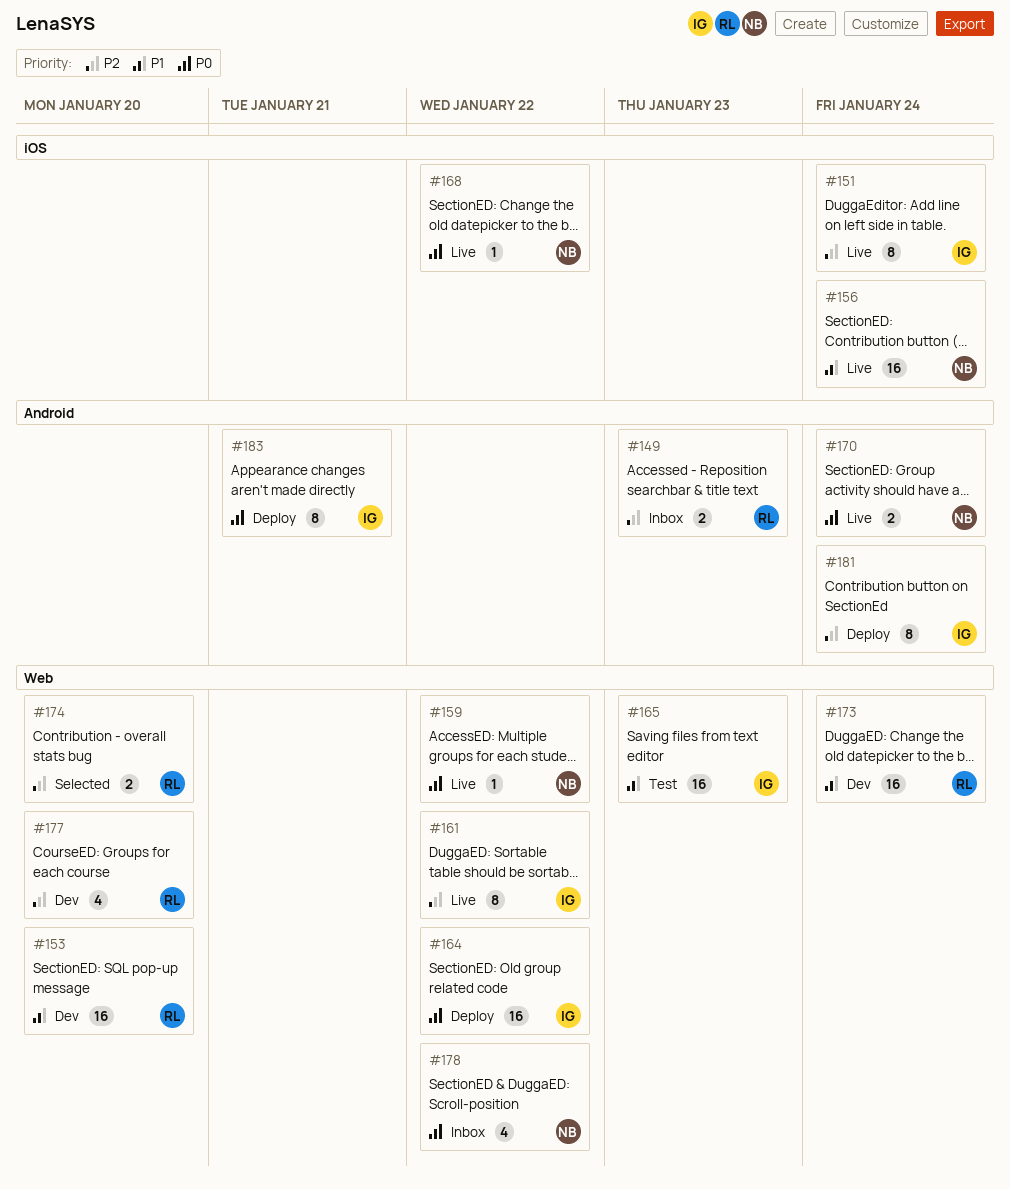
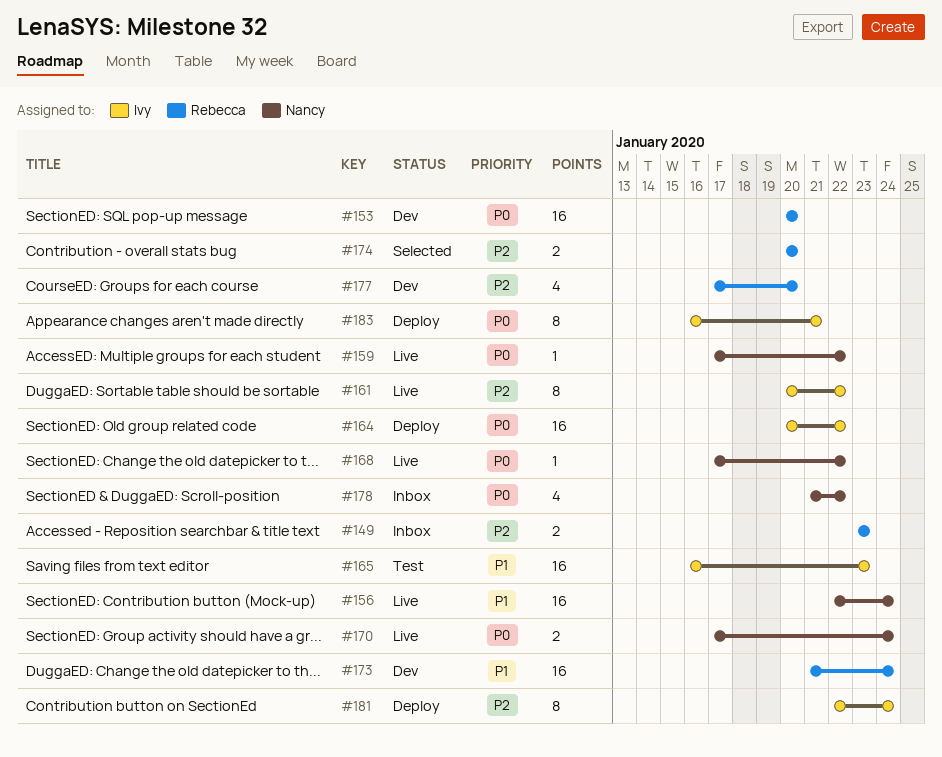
#151: present -> none
#153, priority: P1 -> P0

